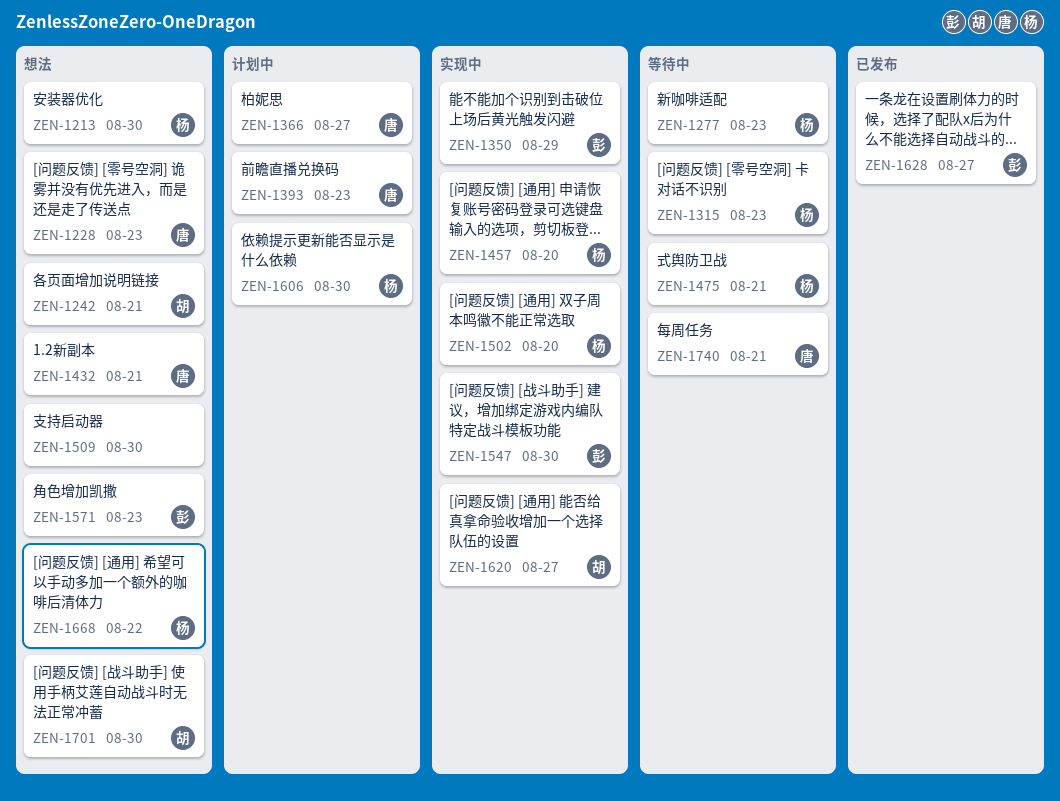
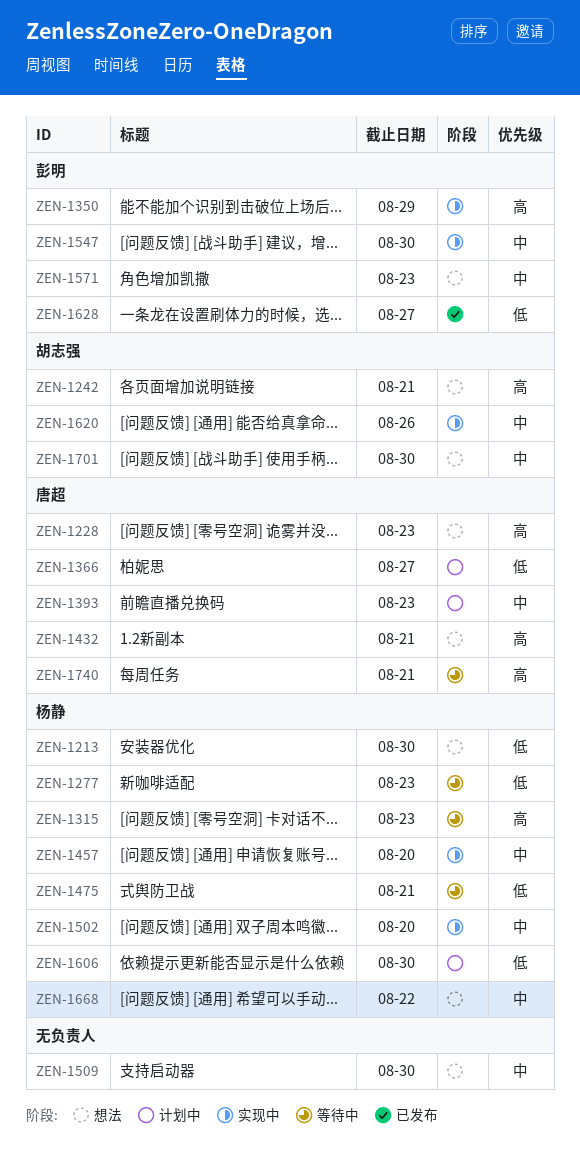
ZEN-1620, due: Aug 27 -> Aug 26

